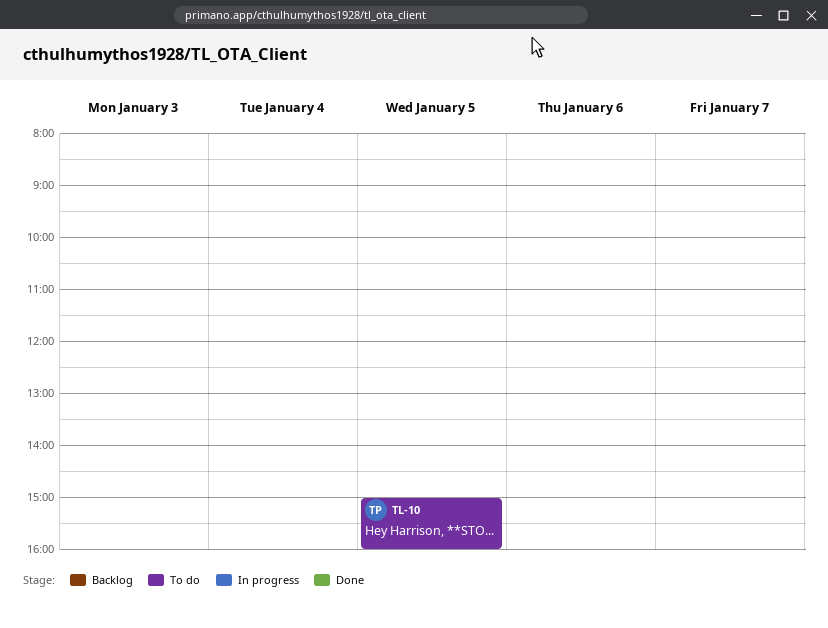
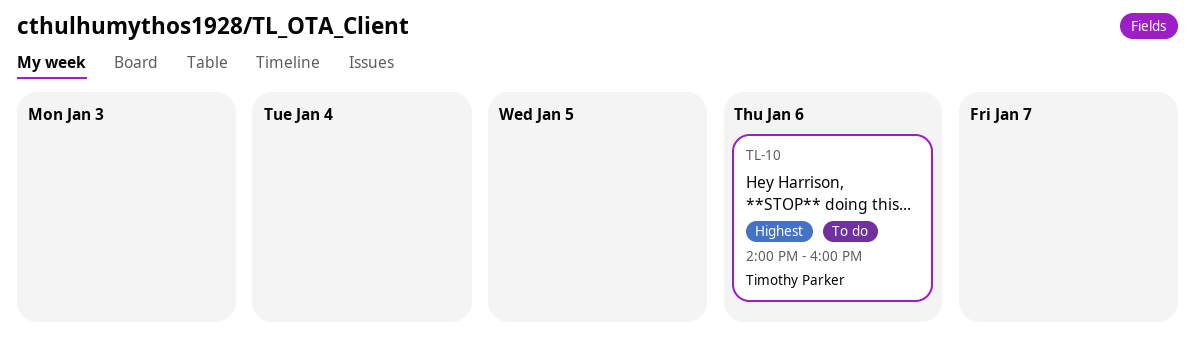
TL-10, day: Jan 5 -> Jan 6
TL-10, begins: 15:00 -> 14:00

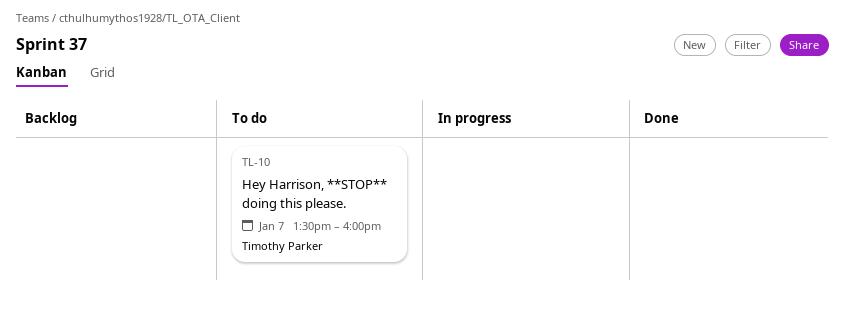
TL-10, day: Jan 6 -> Jan 7
TL-10, begins: 14:00 -> 13:30

